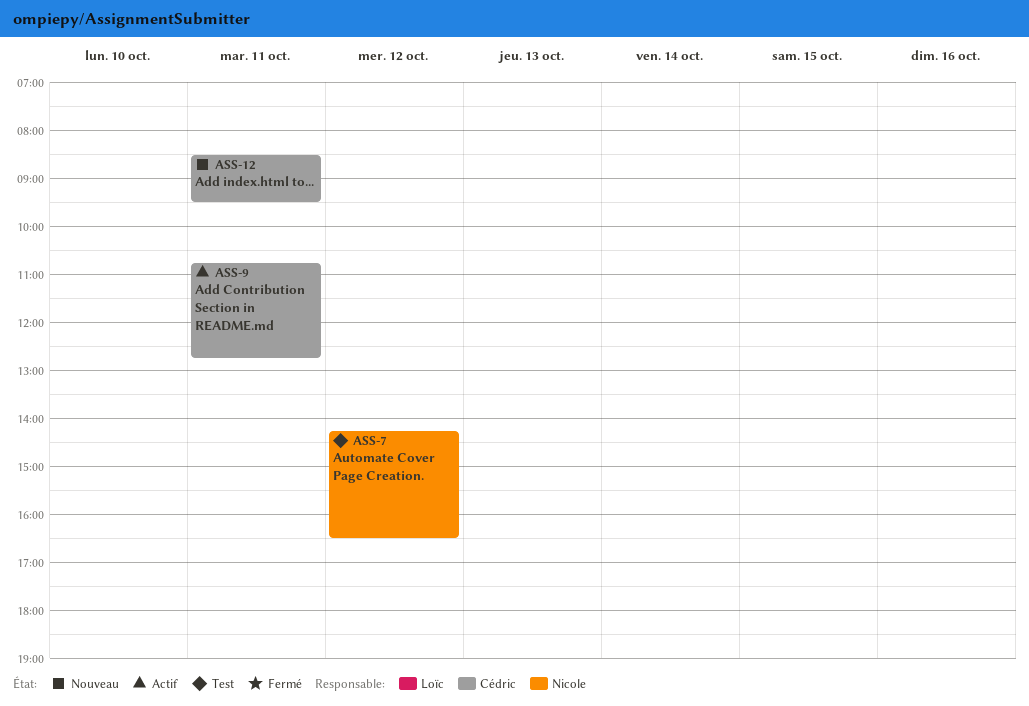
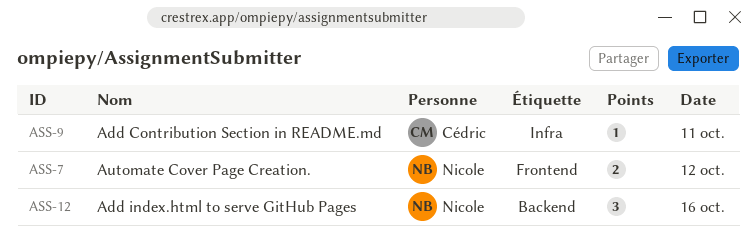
ASS-12, owner: Cédric -> Nicole
ASS-12, day: Oct 11 -> Oct 16

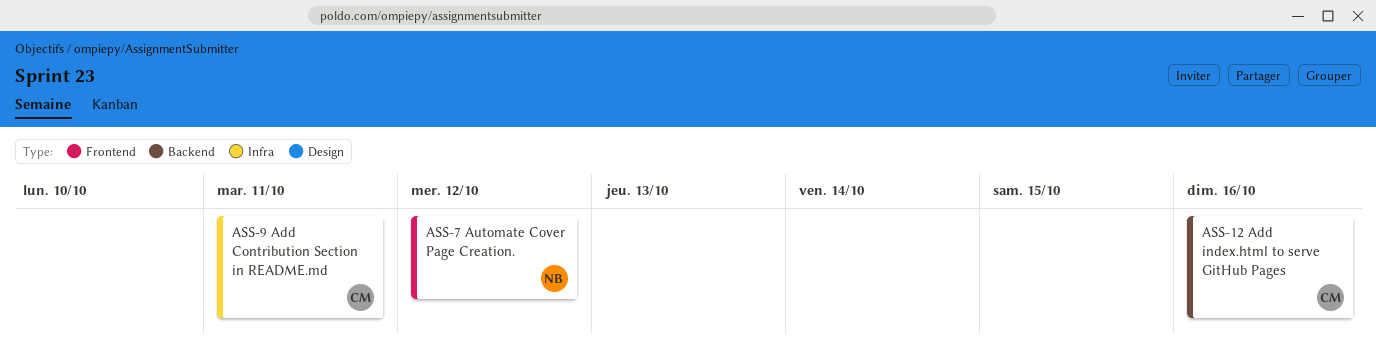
ASS-12, owner: Nicole -> Cédric

